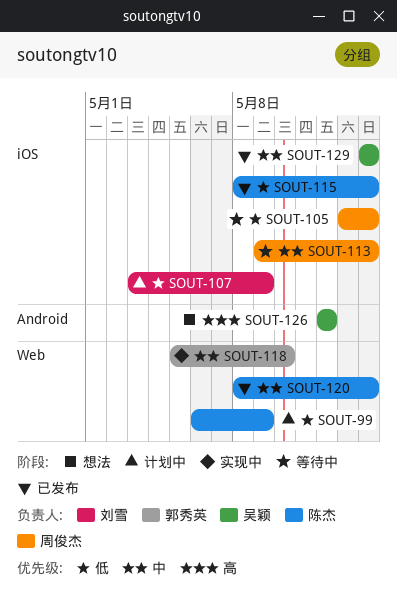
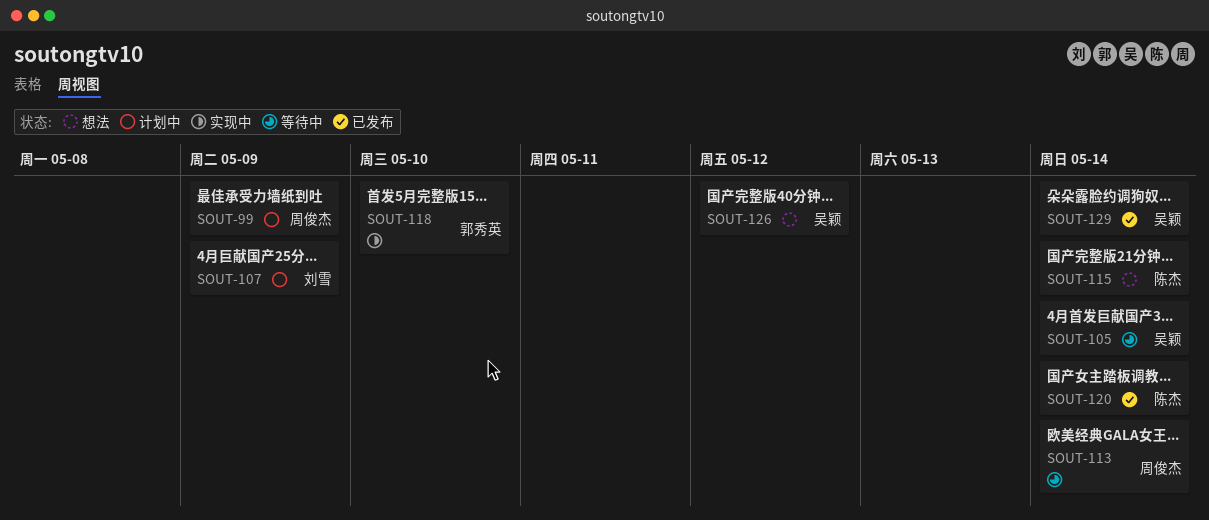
SOUT-99, owner: 陈杰 -> 周俊杰
SOUT-105, owner: 周俊杰 -> 吴颖
SOUT-115, status: 已发布 -> 想法

